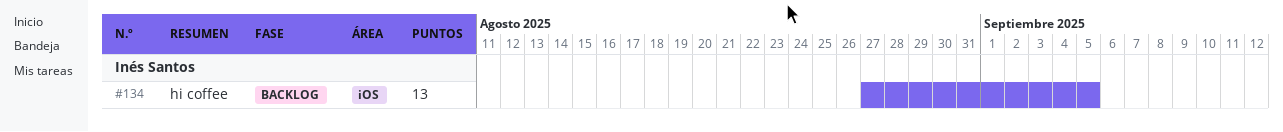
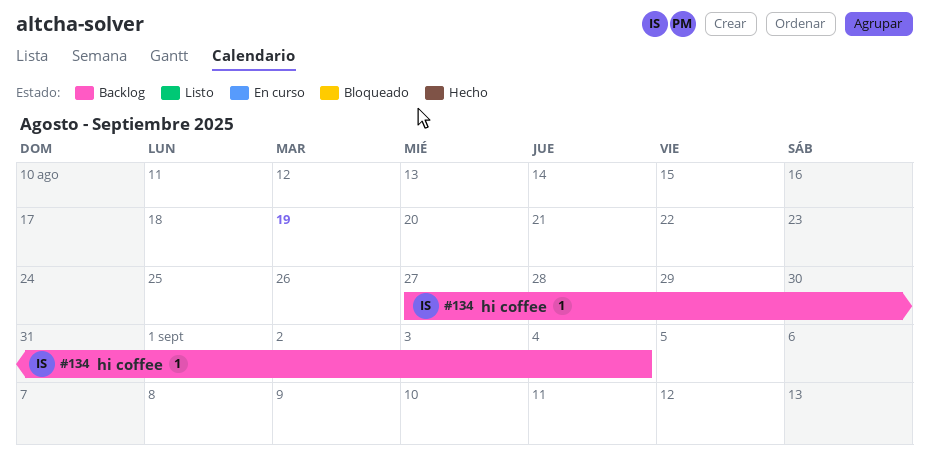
#134, estimate: 13 -> 1
#134, due: Sep 5 -> Sep 4

